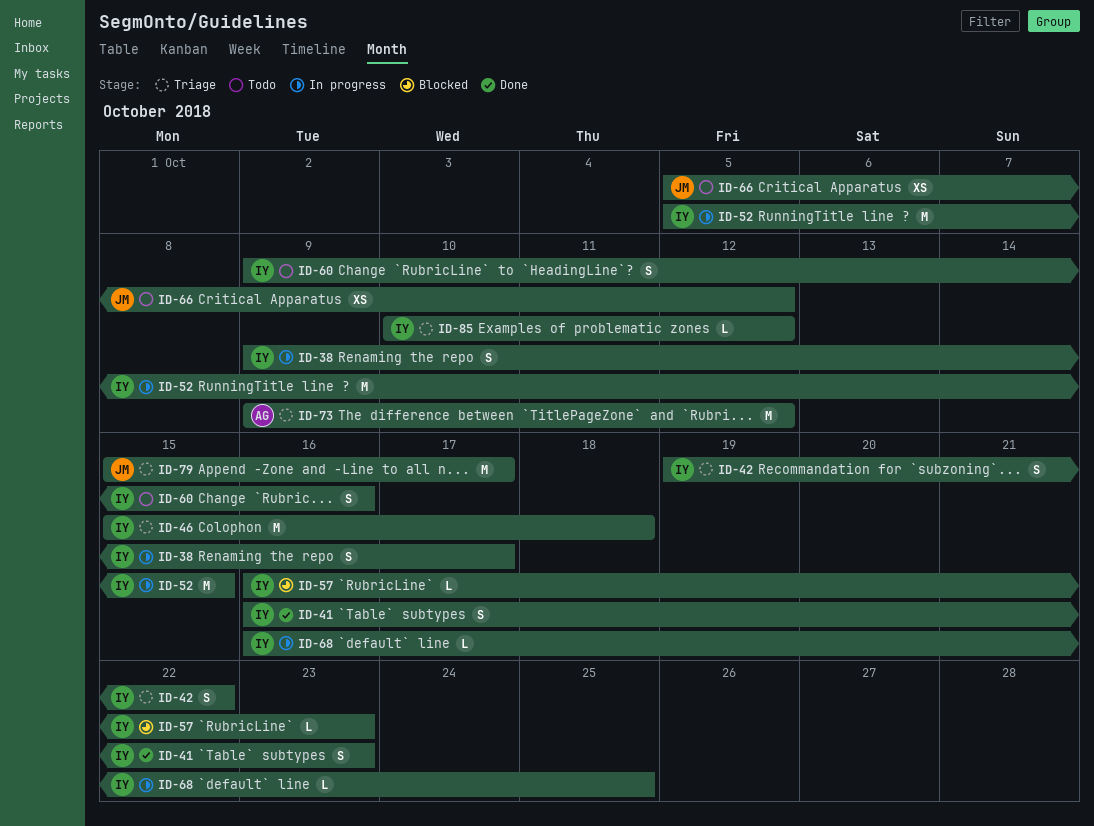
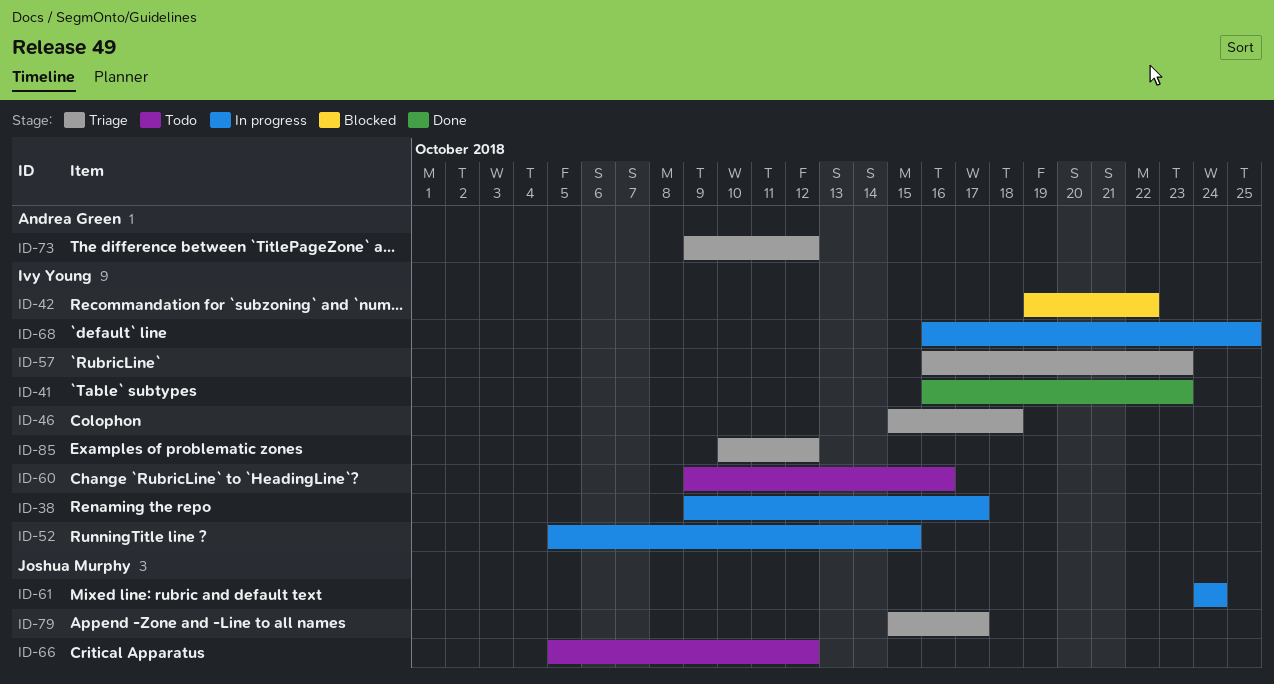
ID-42, status: Triage -> Blocked
ID-57, status: Blocked -> Triage
ID-61: none -> present

